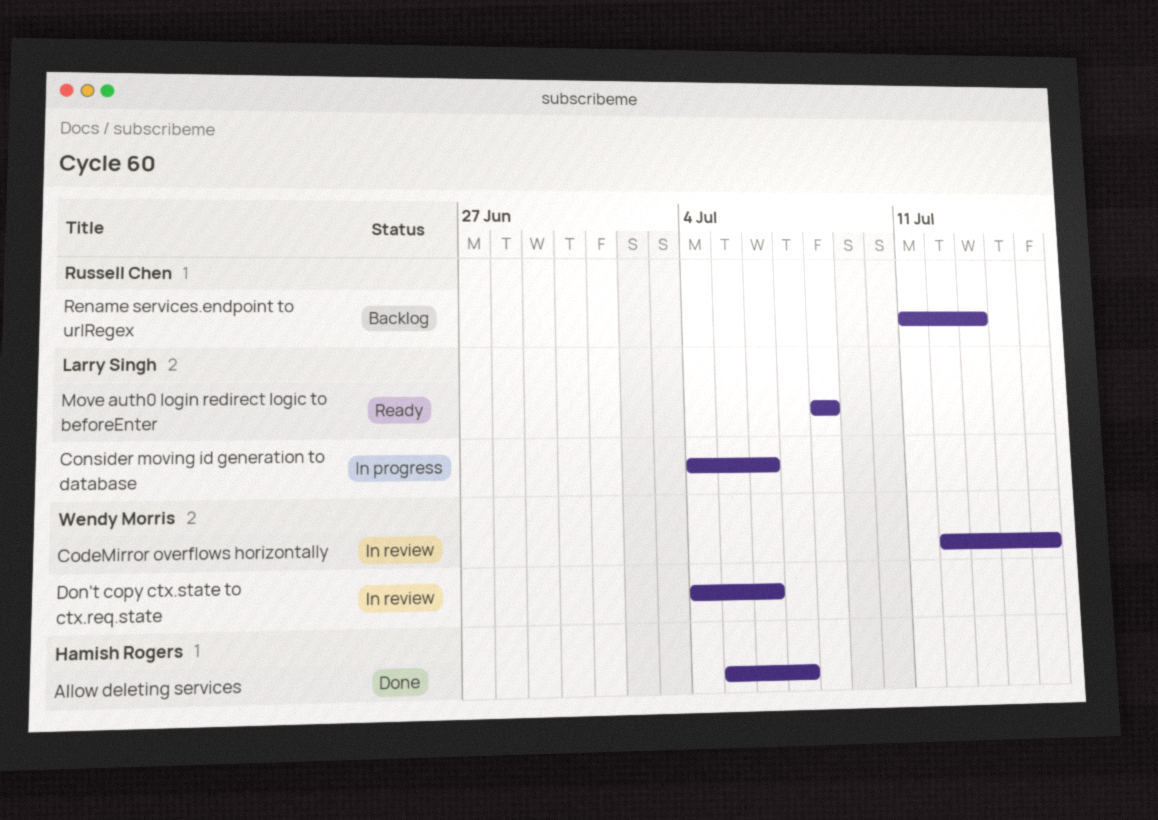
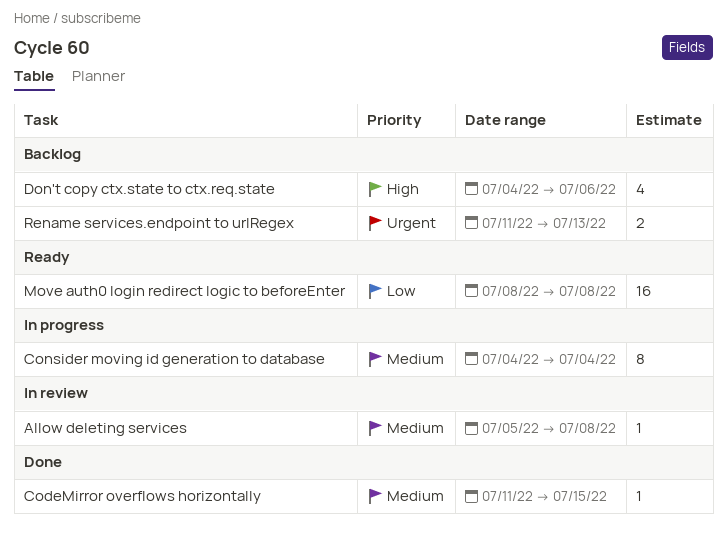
Allow deleting services, status: Done -> In review
Allow deleting services, due: Jul 7 -> Jul 8
CodeMirror overflows horizontally, status: In review -> Done
CodeMirror overflows horizontally, start: Jul 12 -> Jul 11
Consider moving id generation to database, due: Jul 6 -> Jul 4
Don't copy ctx.state to ctx.req.state, status: In review -> Backlog

